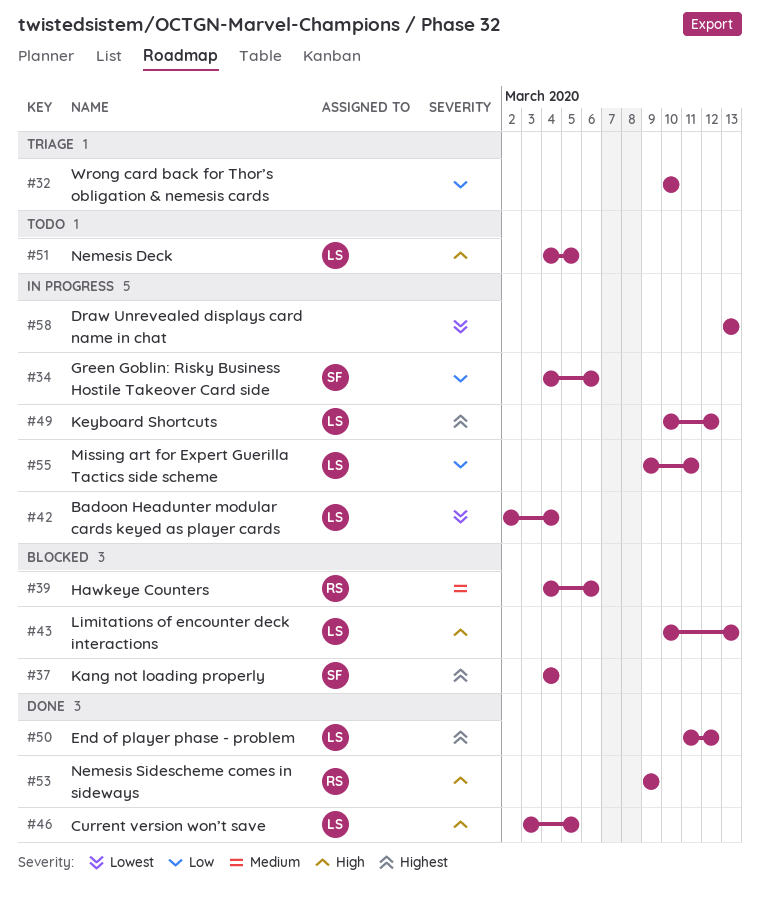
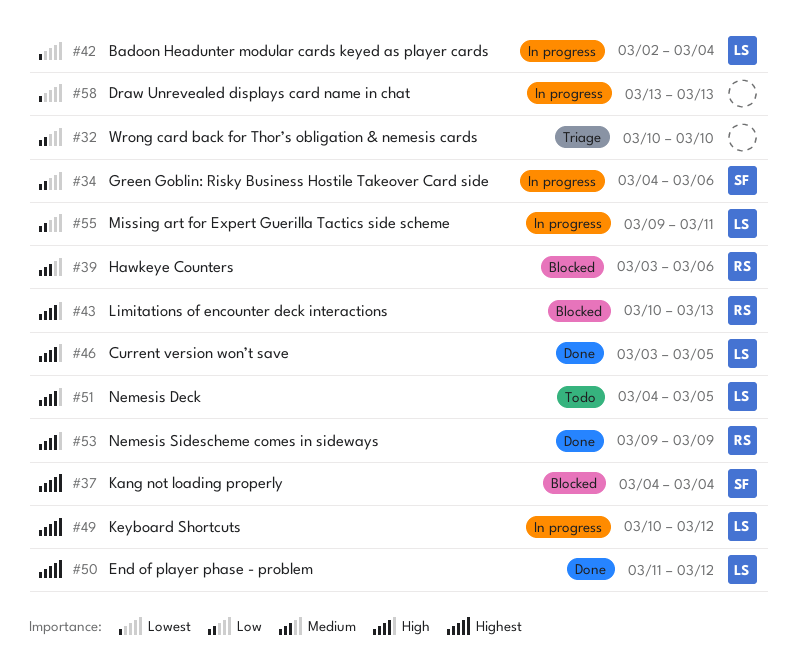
#39, start: Mar 4 -> Mar 3
#43, owner: LS -> RS

